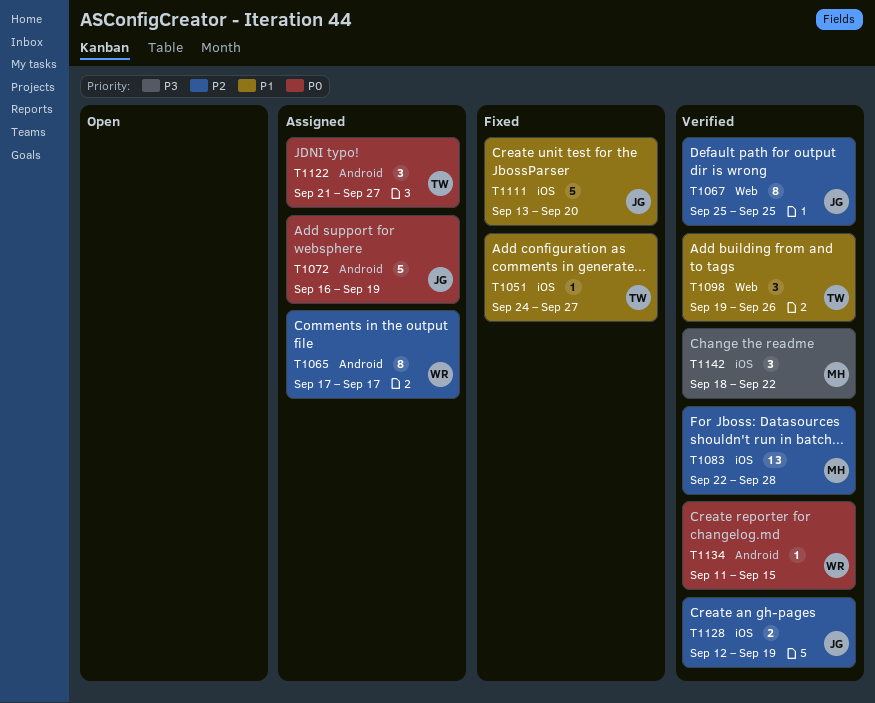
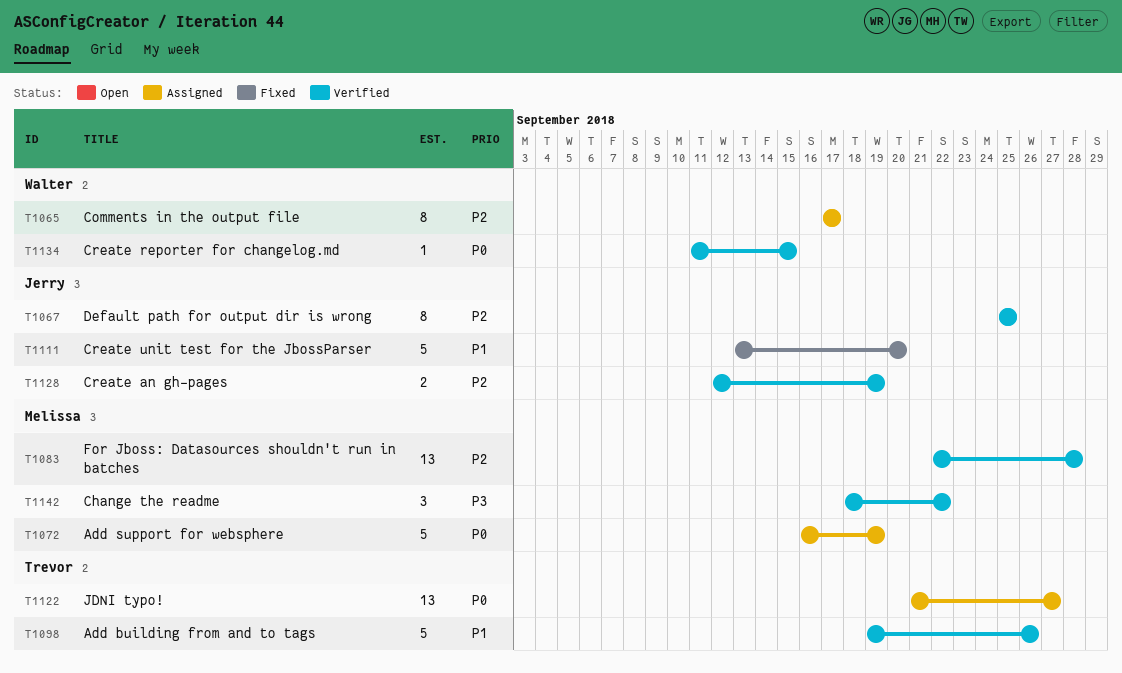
T1051: present -> none
T1072, owner: Jerry -> Melissa
T1098, estimate: 3 -> 5
T1122, estimate: 3 -> 13

